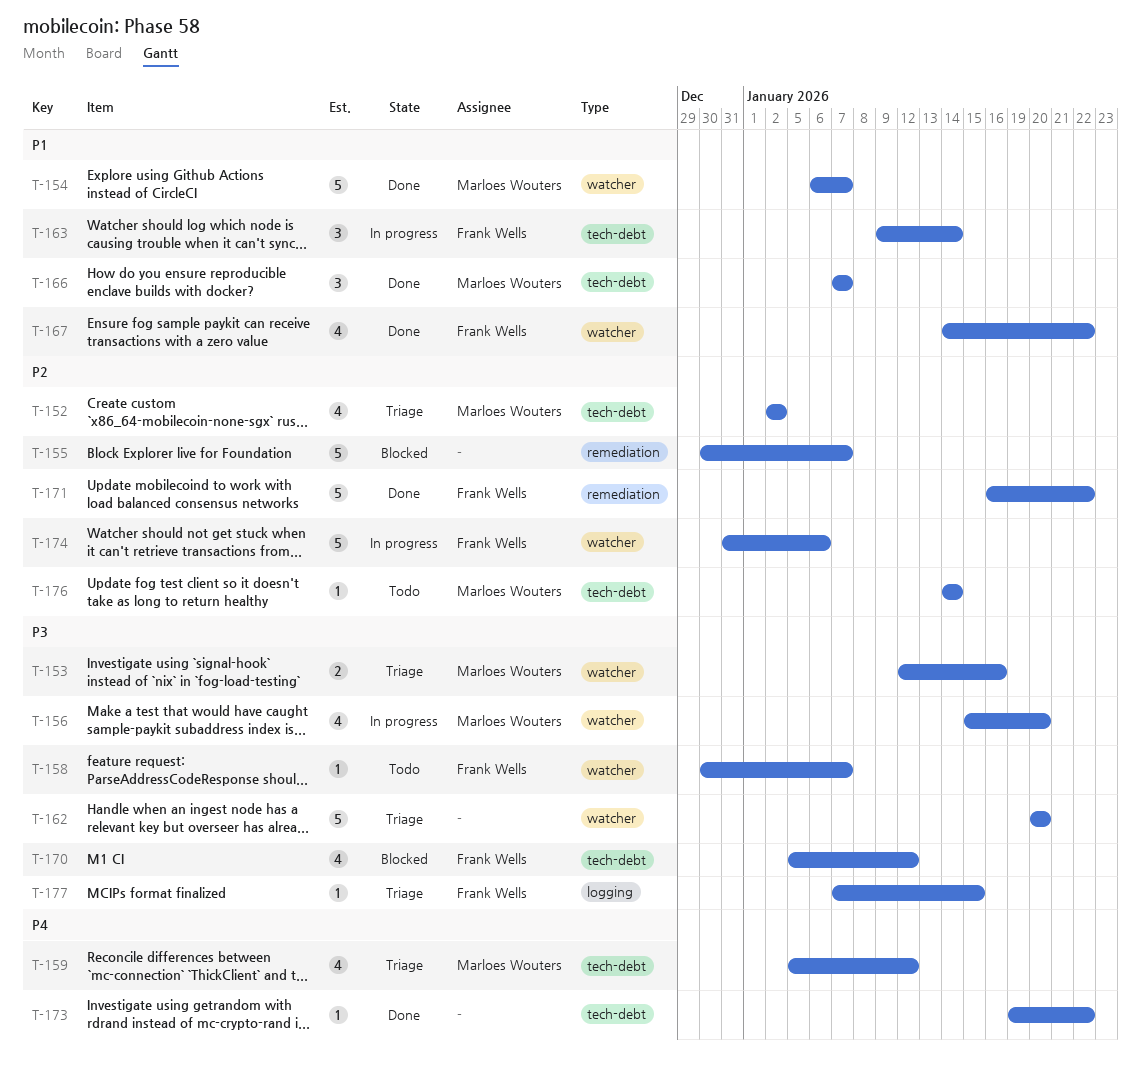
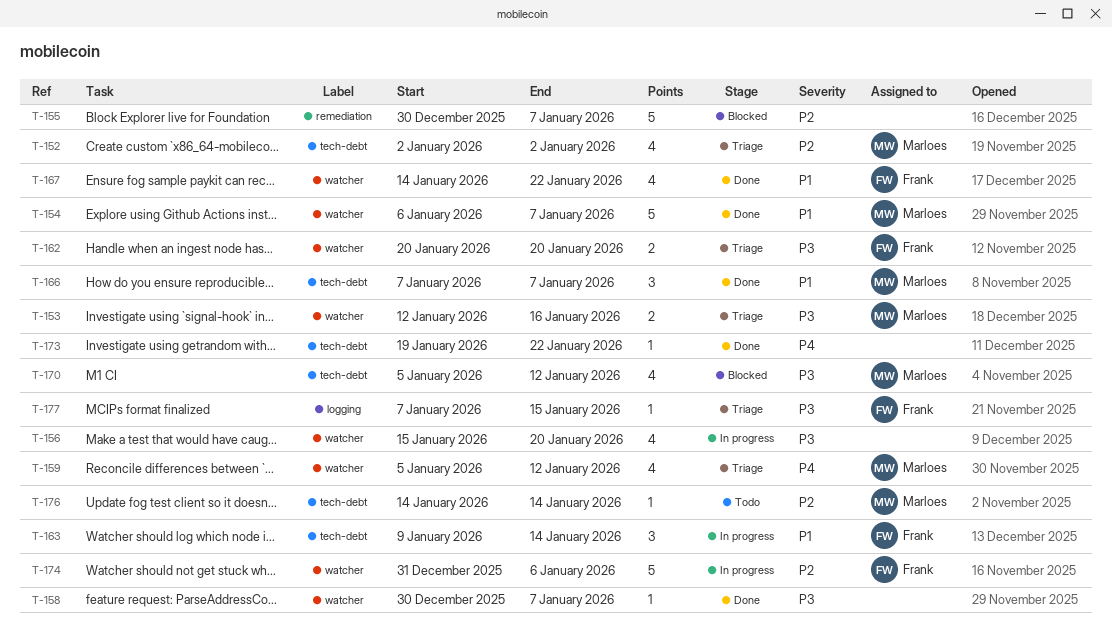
T-156, owner: Marloes Wouters -> none
T-158, status: Todo -> Done
T-158, owner: Frank Wells -> none
T-159, label: tech-debt -> watcher
T-162, owner: none -> Frank Wells
T-162, estimate: 5 -> 2
T-170, owner: Frank Wells -> Marloes Wouters
T-171: present -> none

